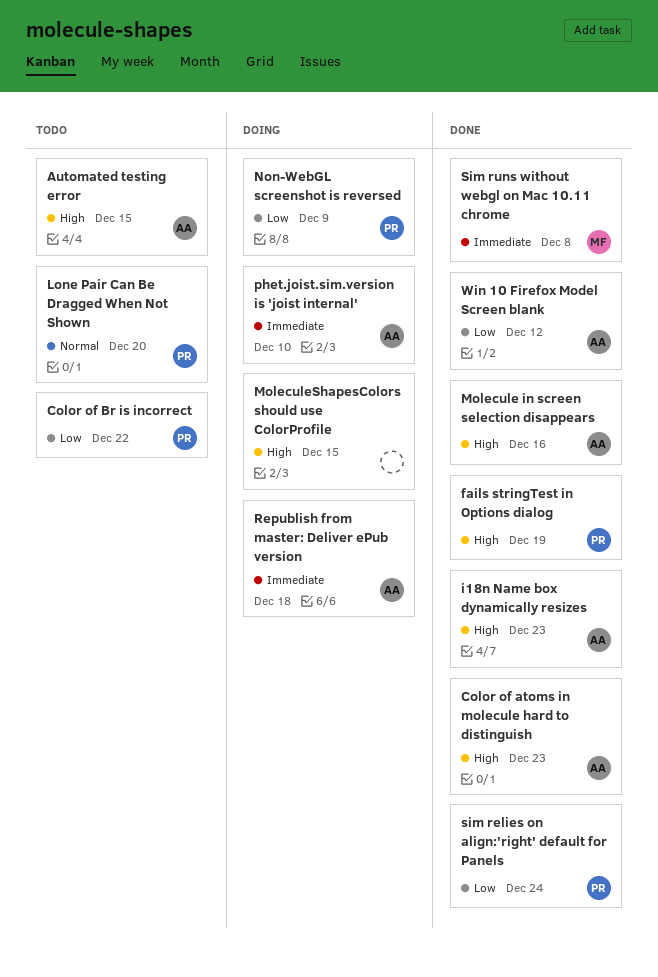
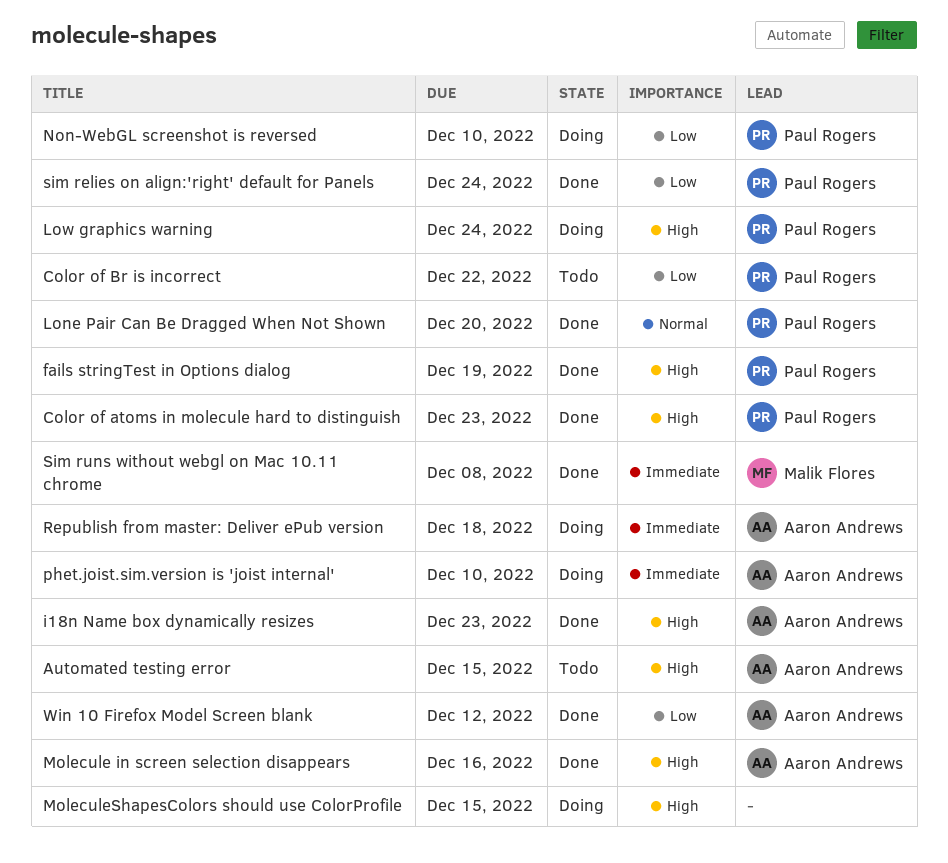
Color of atoms in molecule hard to distinguish, owner: Aaron Andrews -> Paul Rogers
Lone Pair Can Be Dragged When Not Shown, status: Todo -> Done
Low graphics warning: none -> present
Non-WebGL screenshot is reversed, due: Dec 9 -> Dec 10

